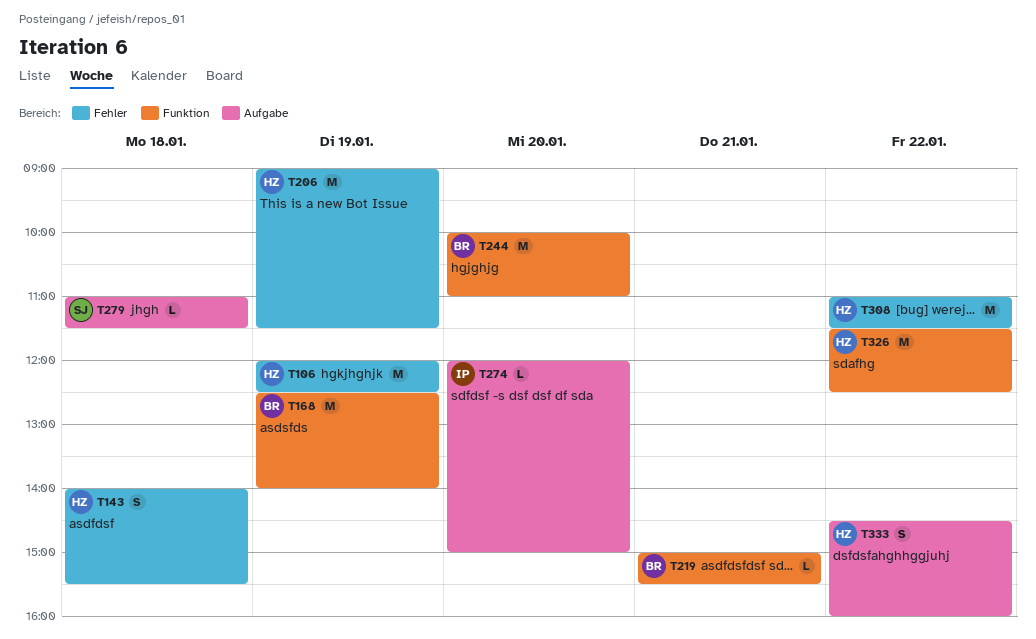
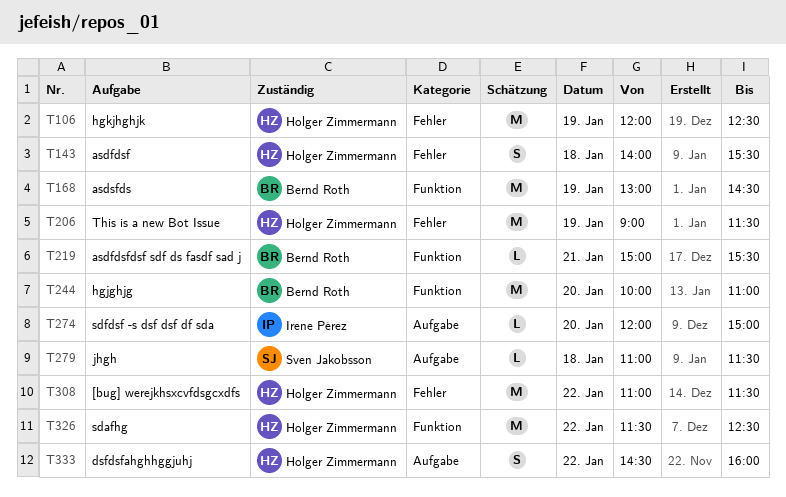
T168, begins: 12:30 -> 13:00
T168, ends: 14:00 -> 14:30

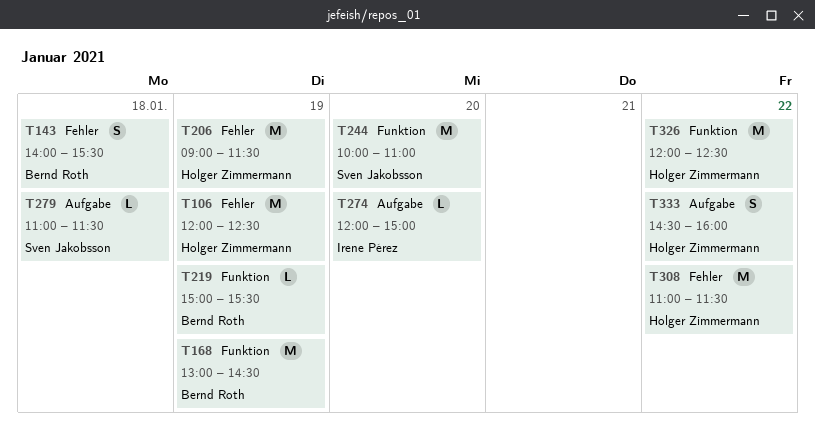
T143, owner: Holger Zimmermann -> Bernd Roth
T219, day: Jan 21 -> Jan 19
T244, owner: Bernd Roth -> Sven Jakobsson
T326, begins: 11:30 -> 12:00

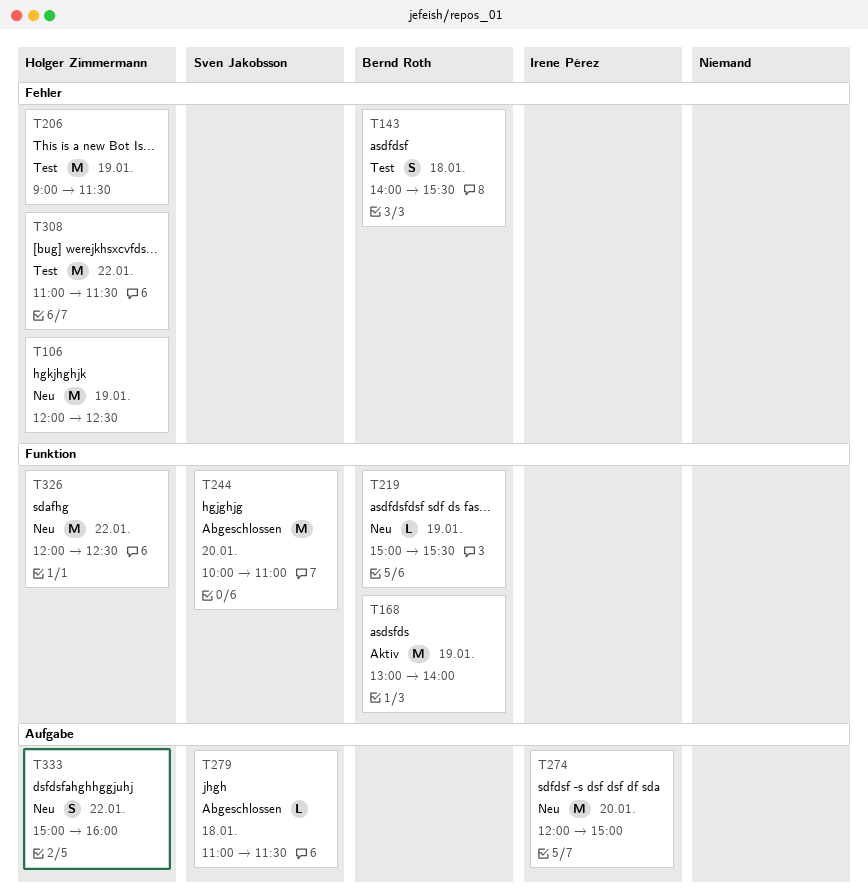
T168, ends: 14:30 -> 14:00
T274, estimate: L -> M
T333, begins: 14:30 -> 15:00

